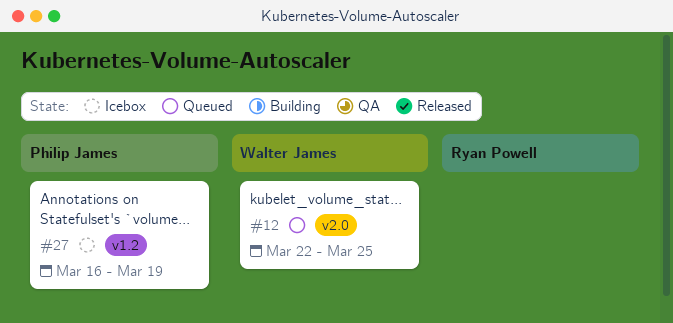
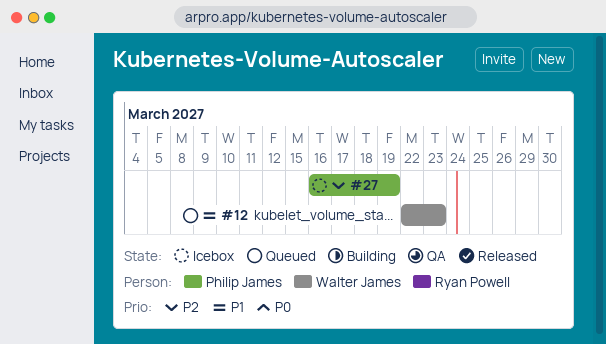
#12, due: Mar 25 -> Mar 23

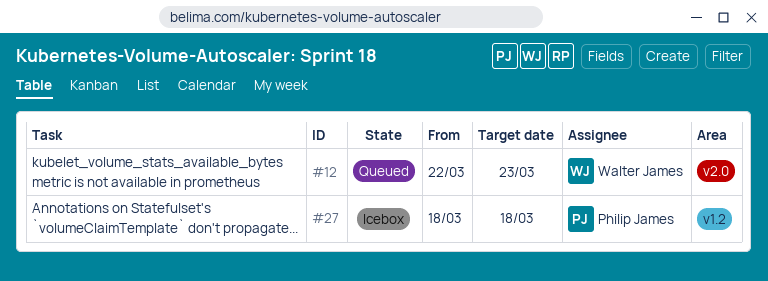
#27, start: Mar 16 -> Mar 18
#27, due: Mar 19 -> Mar 18

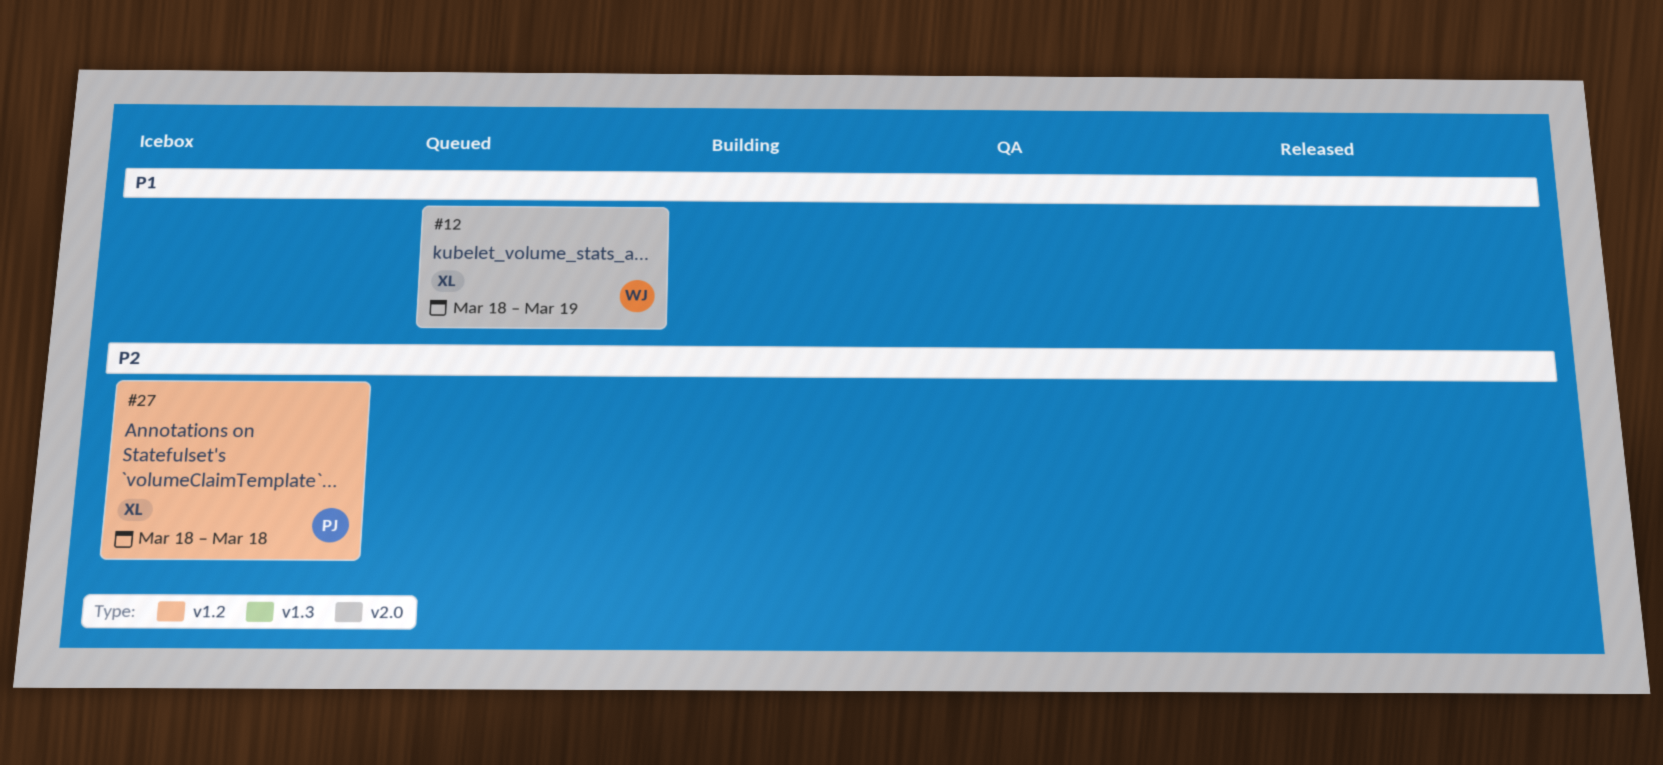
#12, start: Mar 22 -> Mar 18
#12, due: Mar 23 -> Mar 19

